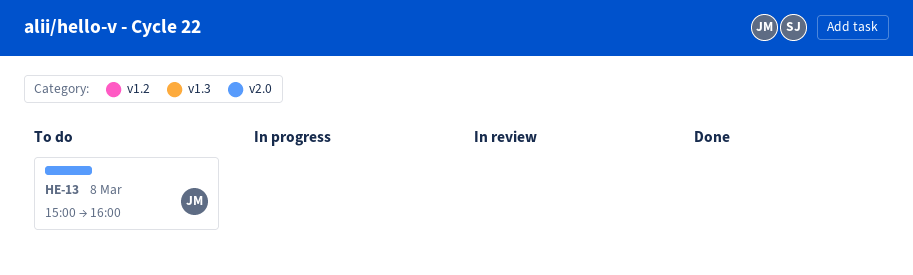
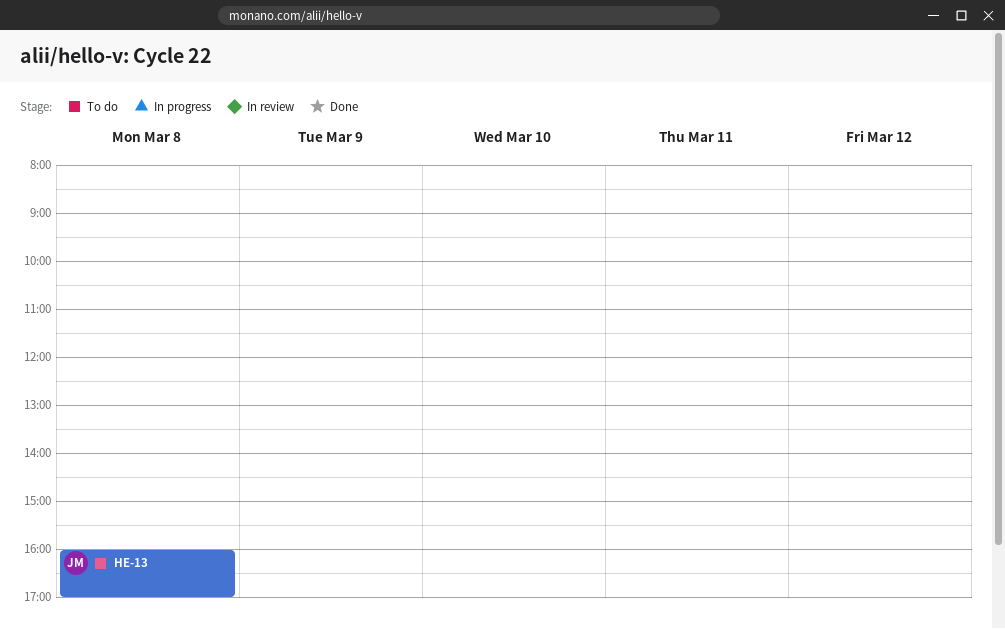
HE-13, begins: 15:00 -> 16:00
HE-13, ends: 16:00 -> 17:00

